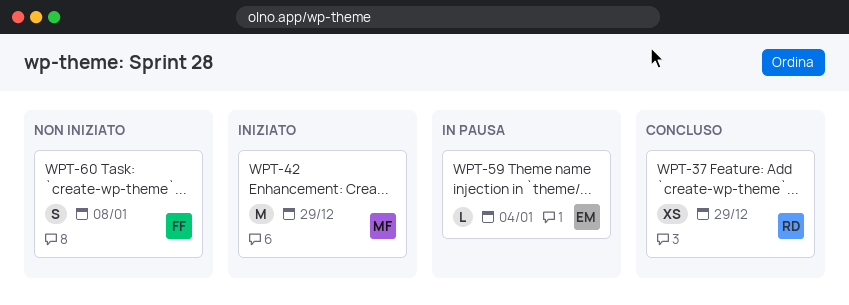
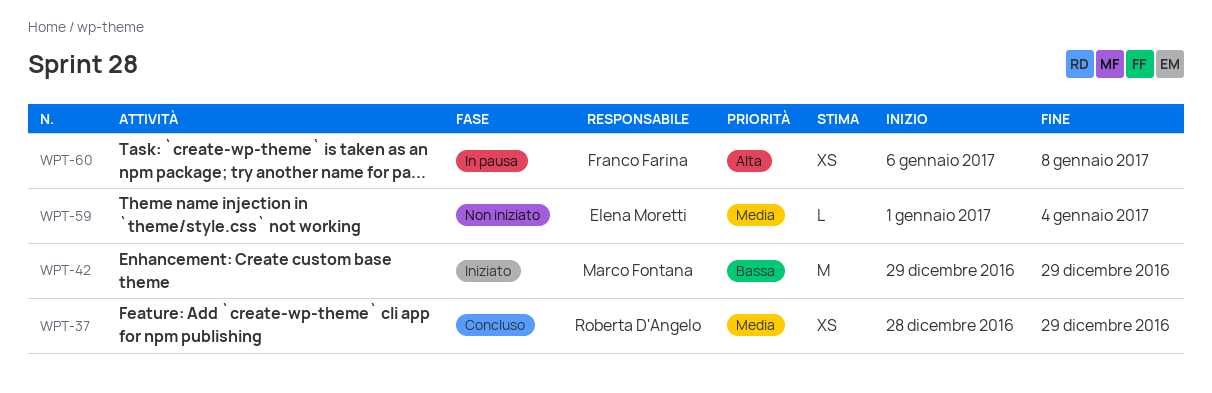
WPT-59, status: In pausa -> Non iniziato
WPT-60, status: Non iniziato -> In pausa
WPT-60, estimate: S -> XS

